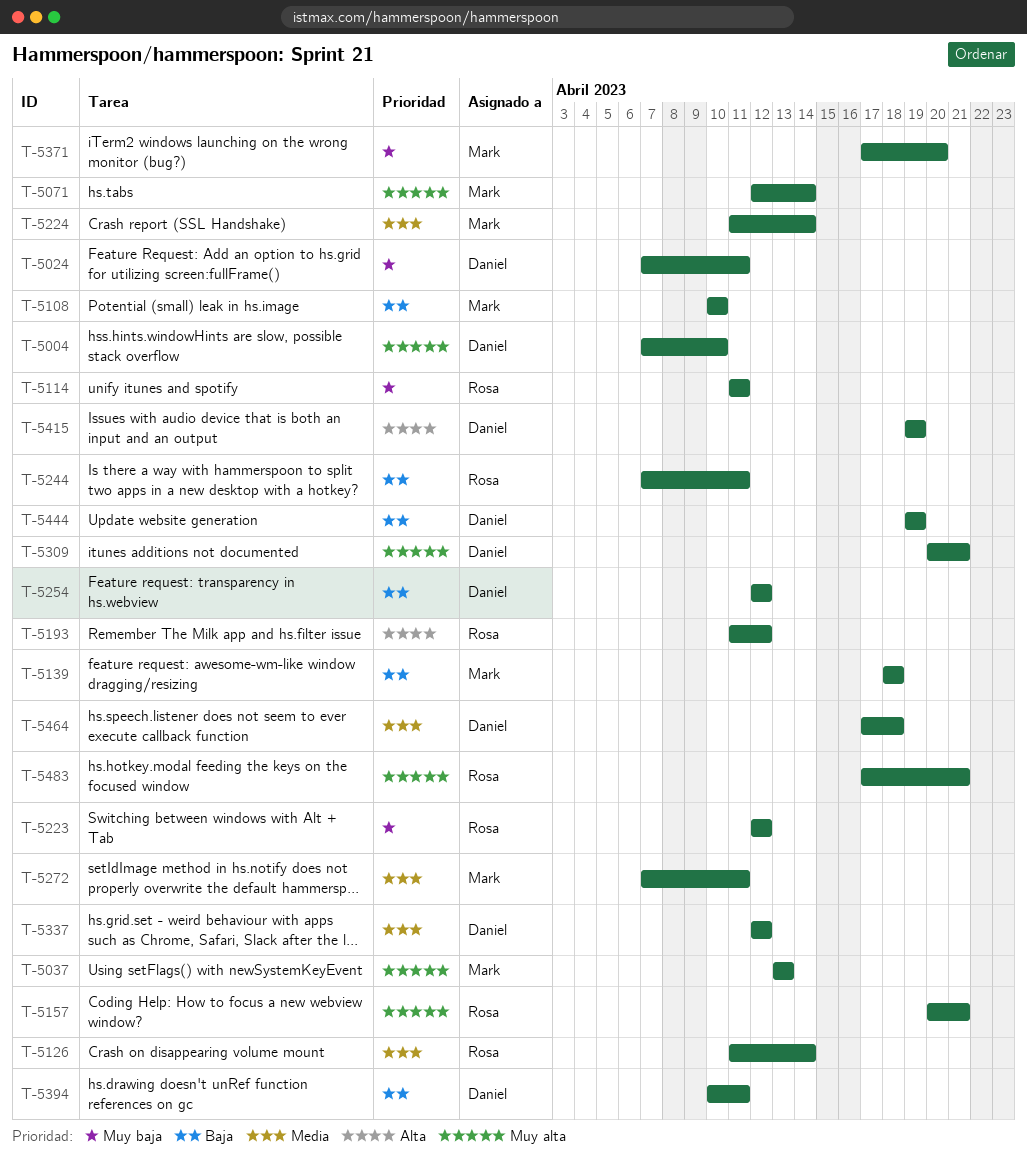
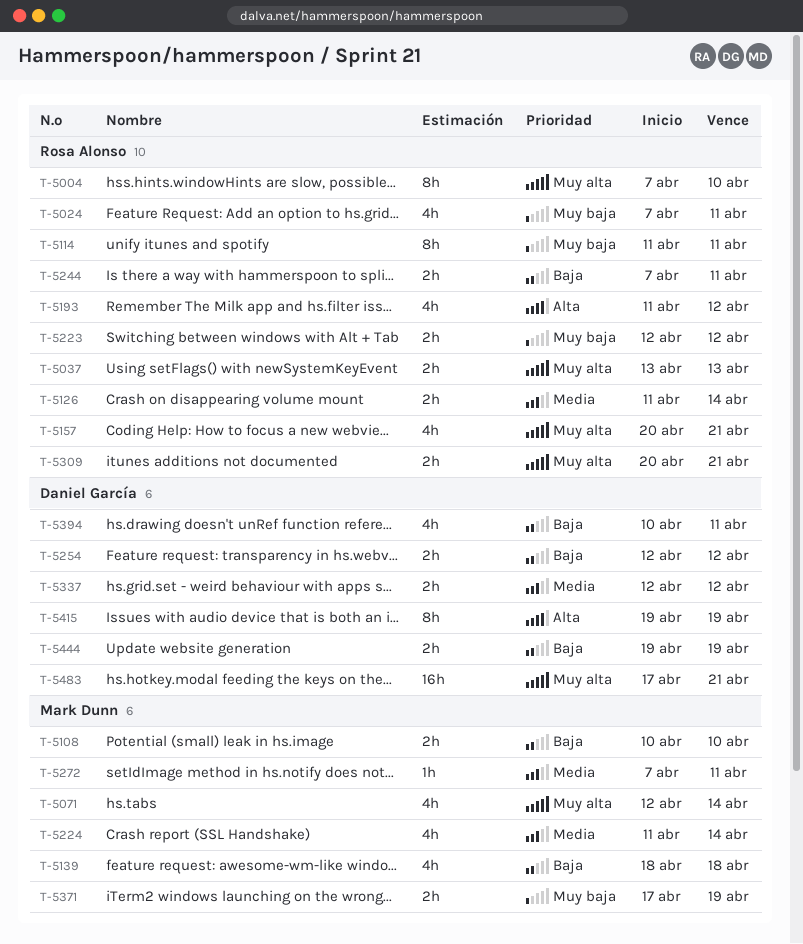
T-5004, owner: Daniel García -> Rosa Alonso
T-5024, owner: Daniel García -> Rosa Alonso
T-5037, owner: Mark Dunn -> Rosa Alonso
T-5309, owner: Daniel García -> Rosa Alonso
T-5371, due: Apr 20 -> Apr 19
T-5464: present -> none
T-5483, owner: Rosa Alonso -> Daniel García

